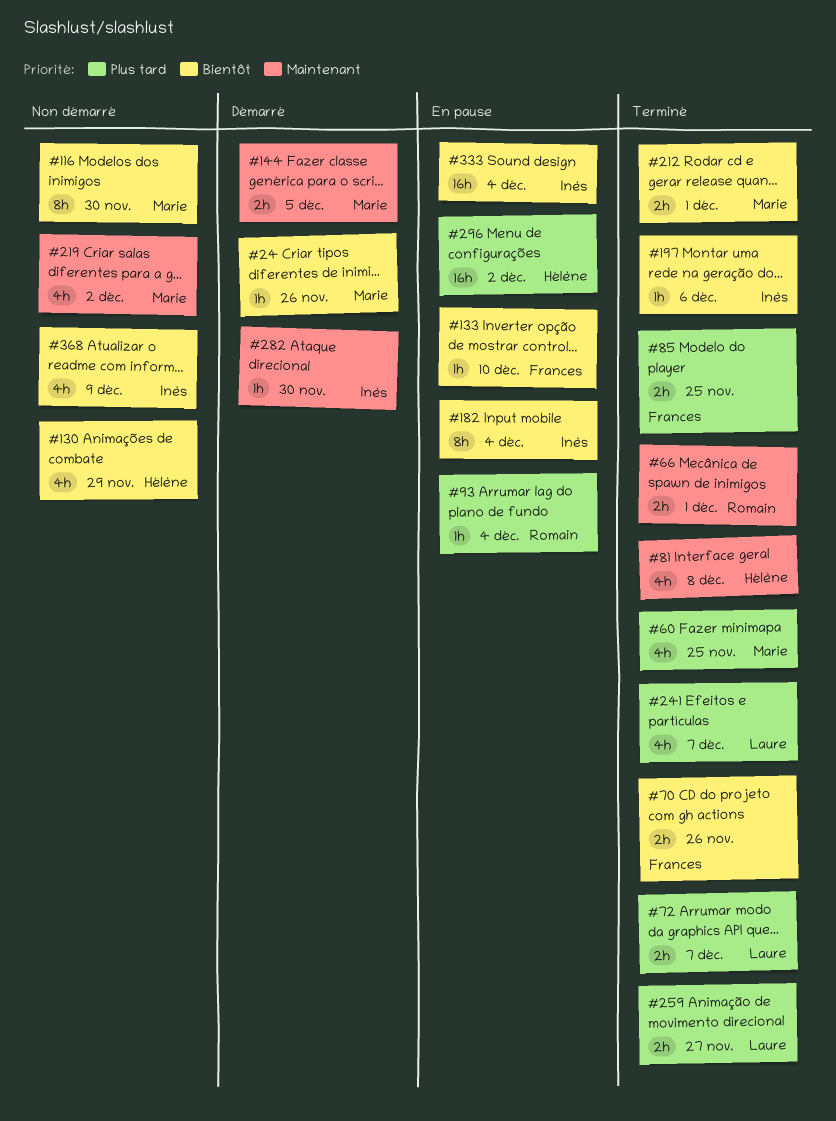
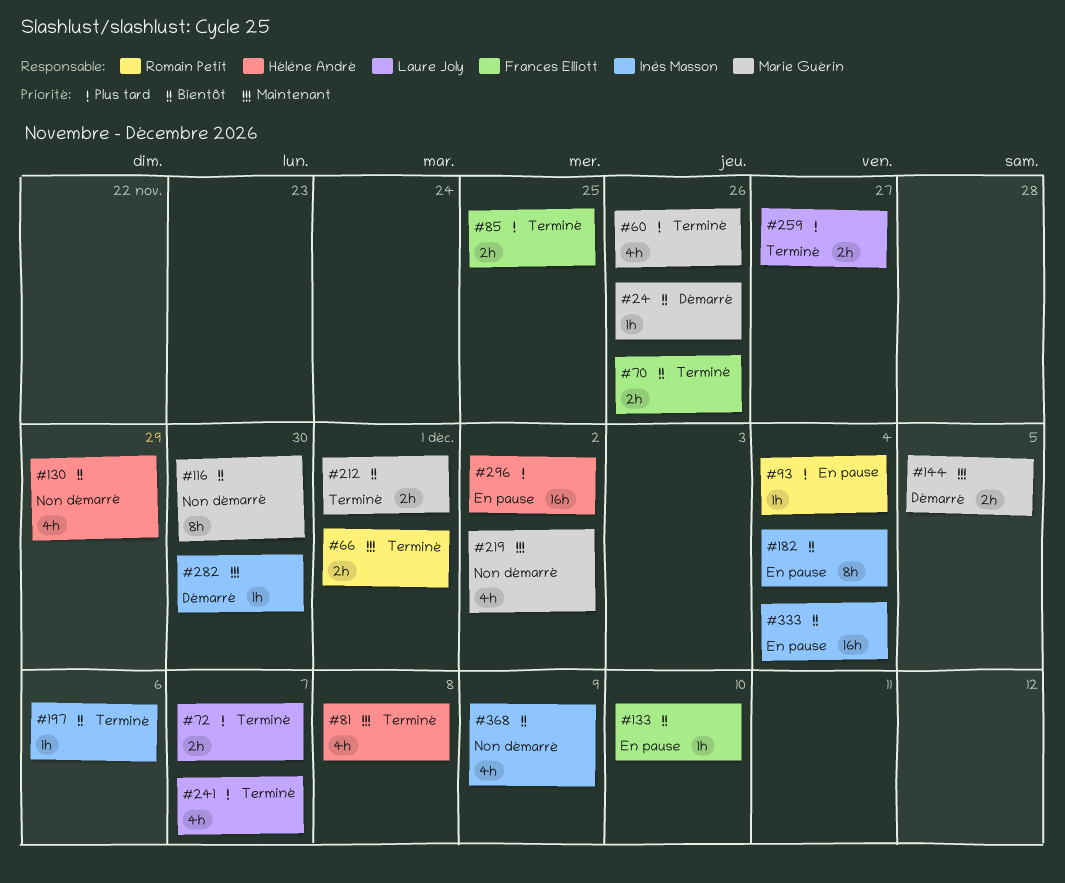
#60, due: Nov 25 -> Nov 26

